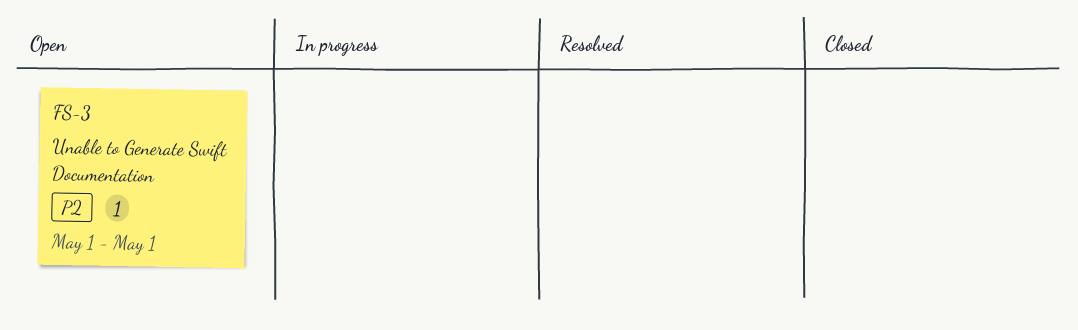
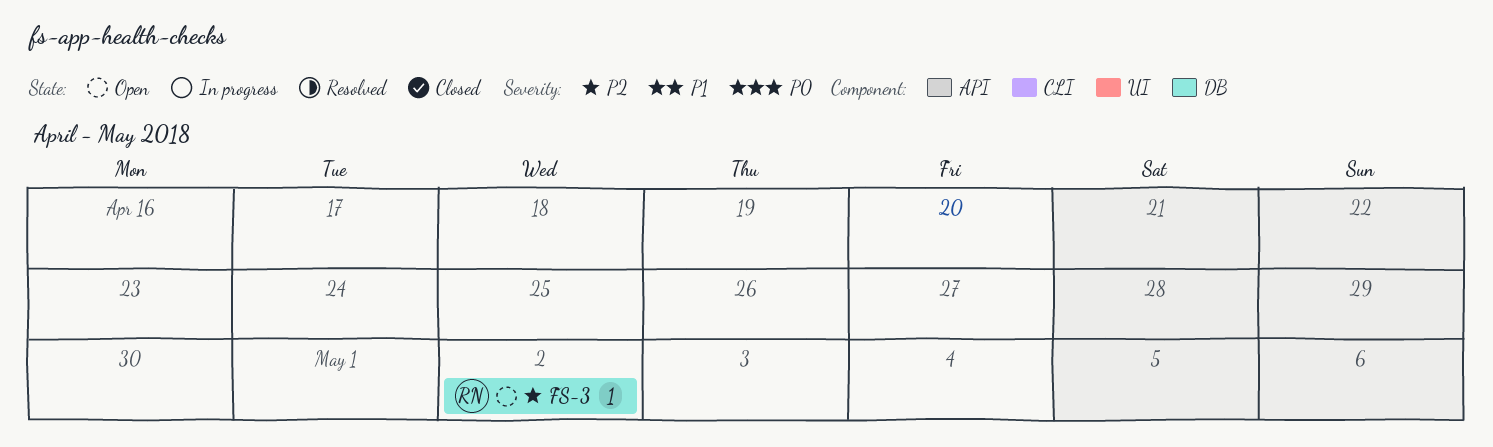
FS-3, start: May 1 -> May 2
FS-3, due: May 1 -> May 2

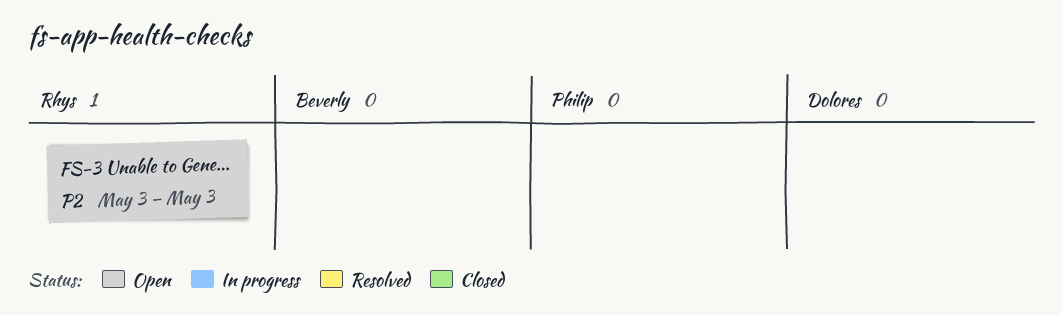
FS-3, start: May 2 -> May 3
FS-3, due: May 2 -> May 3

